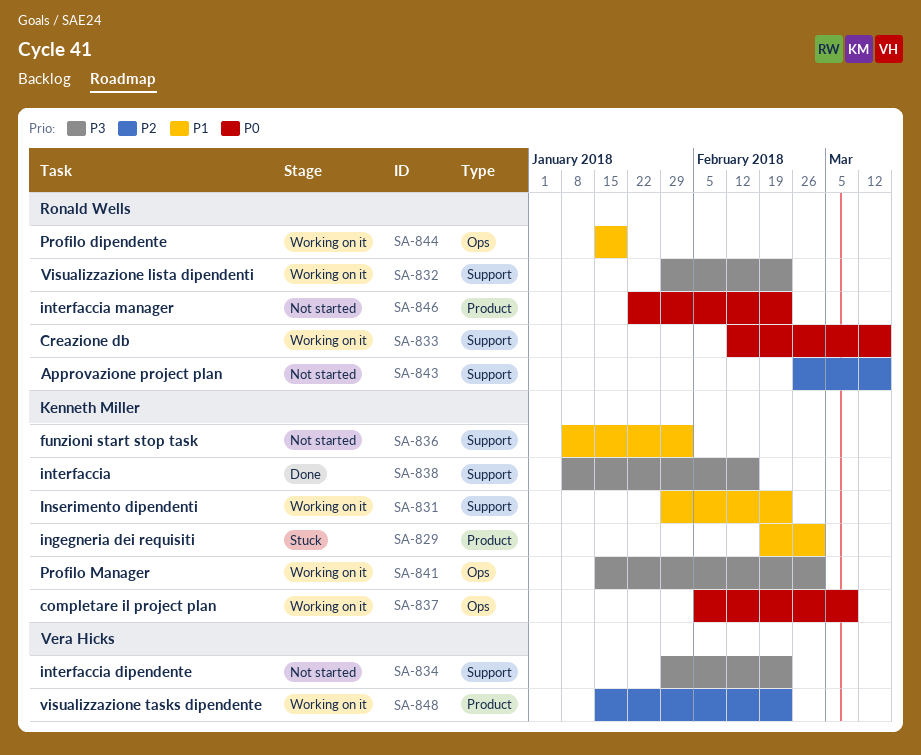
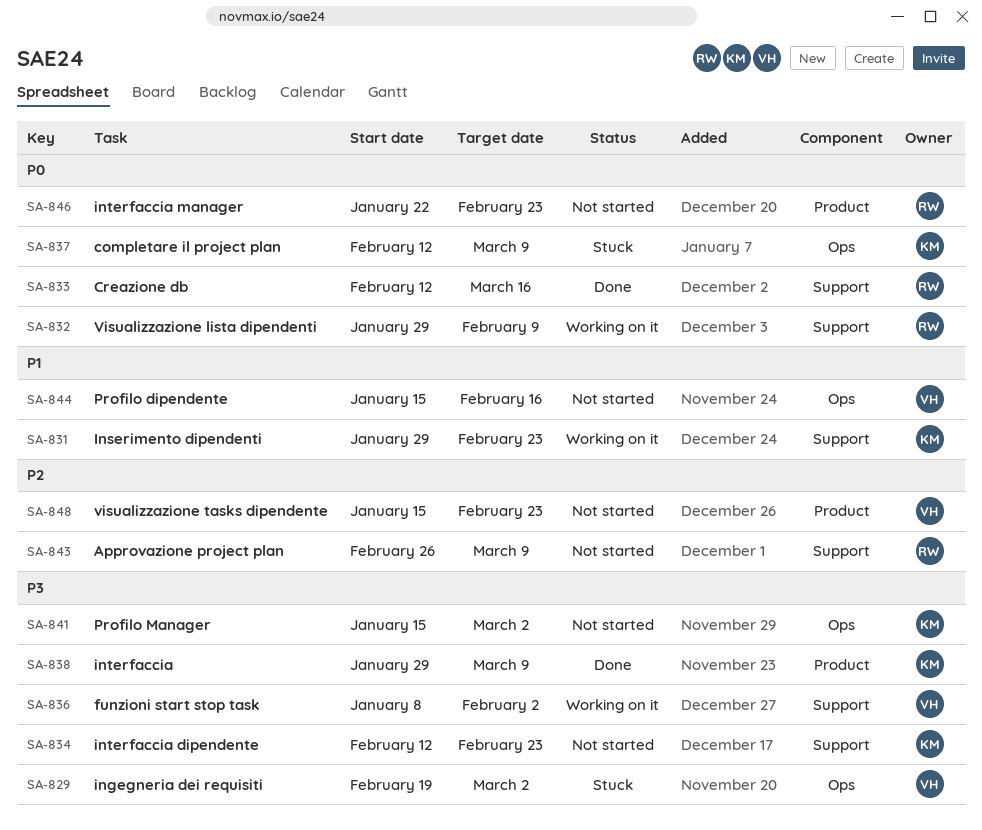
SA-829, owner: Kenneth Miller -> Vera Hicks
SA-829, priority: P1 -> P3
SA-829, label: Product -> Ops
SA-832, priority: P3 -> P0
SA-832, due: Feb 23 -> Feb 9
SA-833, status: Working on it -> Done
SA-834, owner: Vera Hicks -> Kenneth Miller
SA-834, start: Jan 29 -> Feb 12
SA-836, status: Not started -> Working on it
SA-836, owner: Kenneth Miller -> Vera Hicks
SA-836, priority: P1 -> P3
SA-837, status: Working on it -> Stuck
SA-837, start: Feb 5 -> Feb 12
SA-838, label: Support -> Product
SA-838, start: Jan 8 -> Jan 29
SA-838, due: Feb 16 -> Mar 9
SA-841, status: Working on it -> Not started
SA-843, due: Mar 16 -> Mar 9
SA-844, status: Working on it -> Not started
SA-844, owner: Ronald Wells -> Vera Hicks
SA-844, due: Jan 19 -> Feb 16
SA-848, status: Working on it -> Not started

